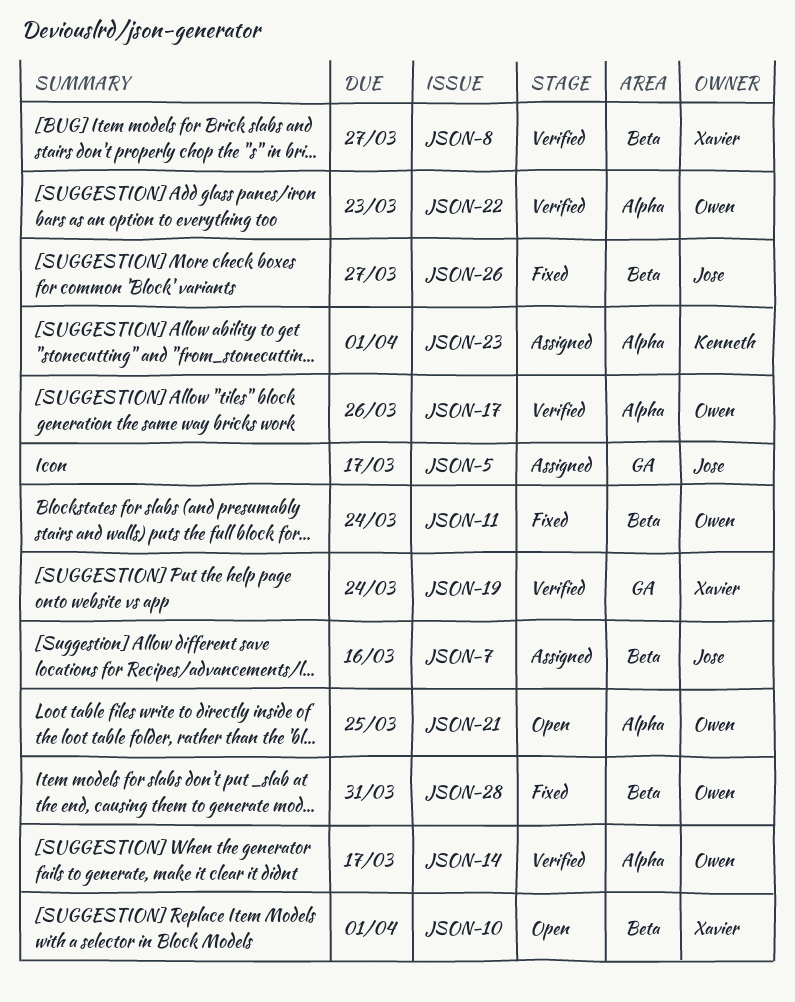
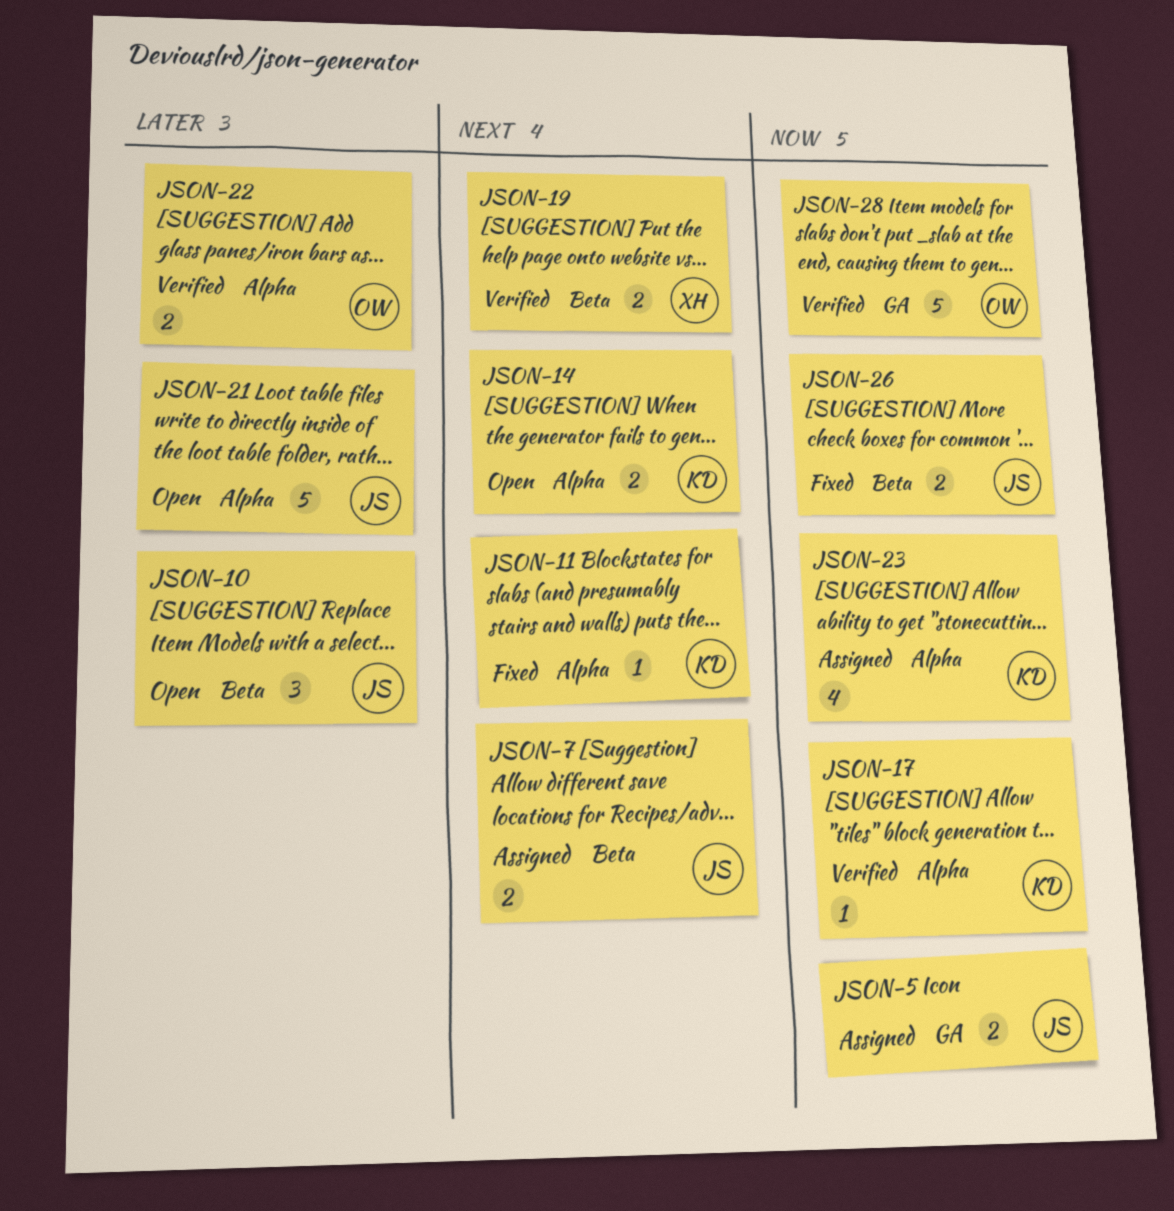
JSON-8: present -> none
JSON-10, owner: Xavier -> Jose
JSON-11, owner: Owen -> Kenneth
JSON-11, label: Beta -> Alpha
JSON-14, status: Verified -> Open
JSON-14, owner: Owen -> Kenneth
JSON-17, owner: Owen -> Kenneth
JSON-19, label: GA -> Beta
JSON-21, owner: Owen -> Jose
JSON-28, status: Fixed -> Verified
JSON-28, label: Beta -> GA

